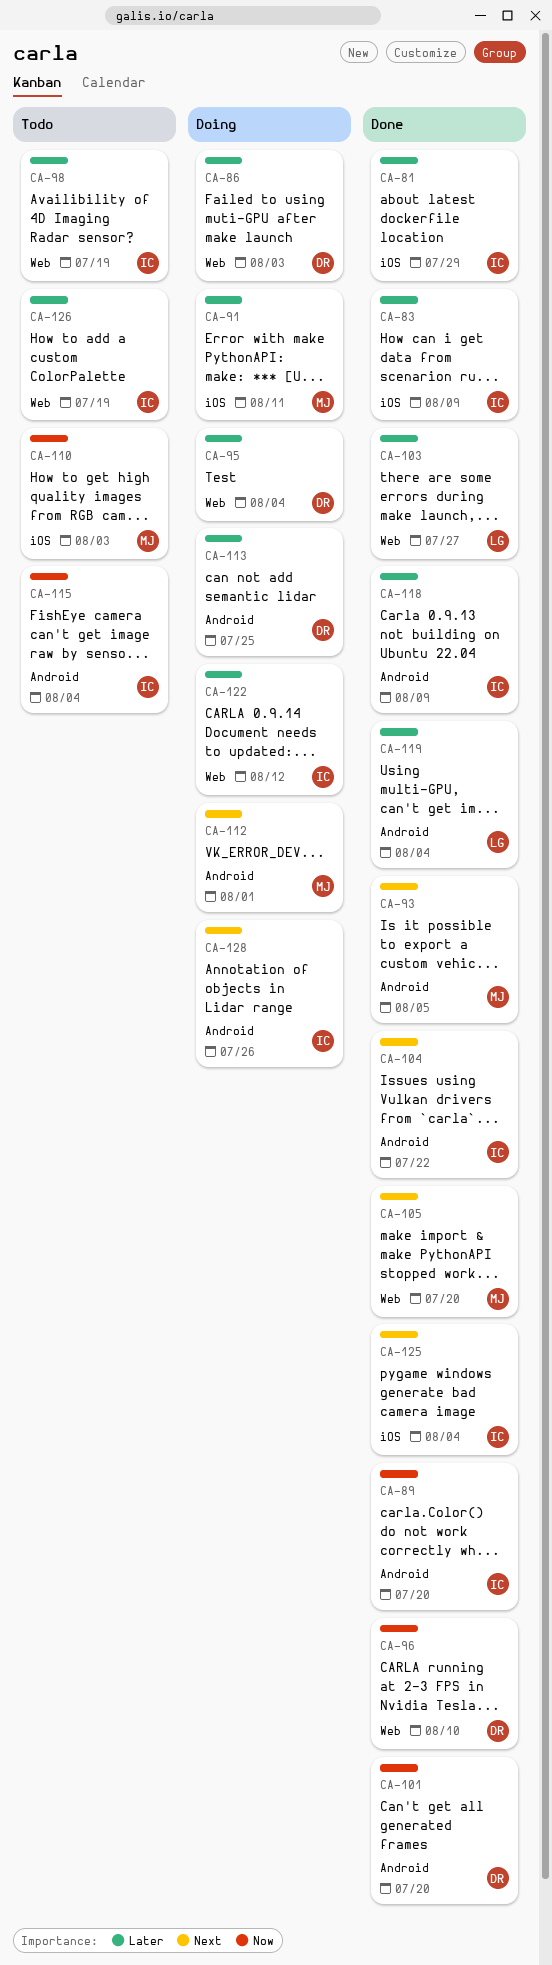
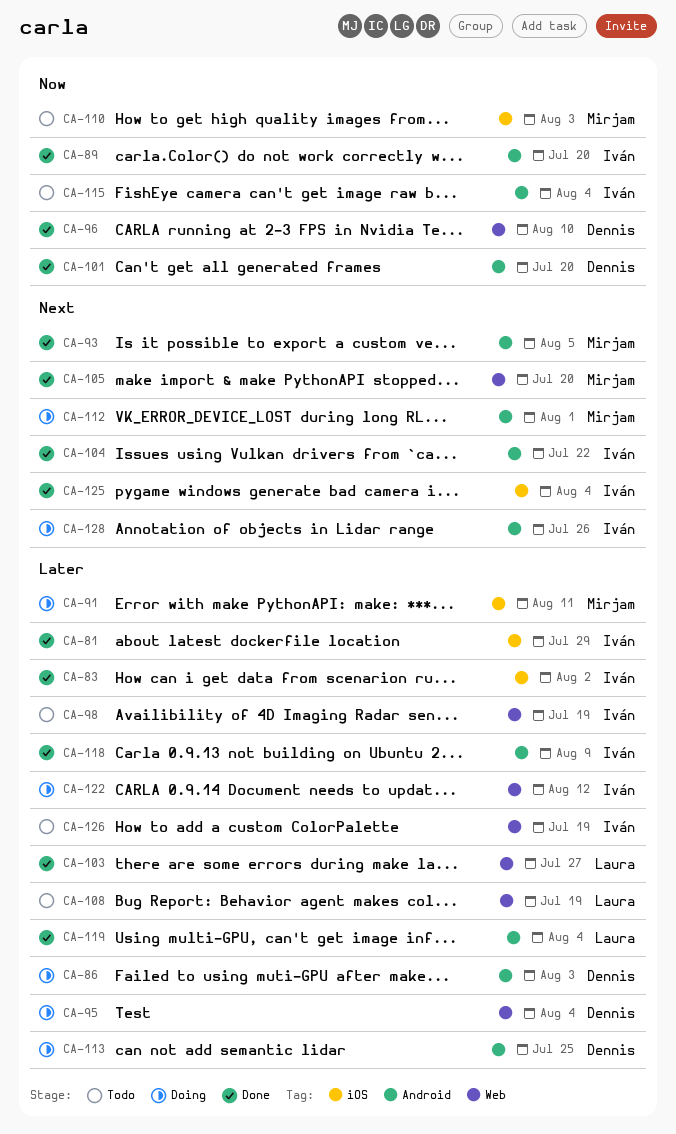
CA-83, due: Aug 9 -> Aug 2
CA-86, label: Web -> Android
CA-108: none -> present

